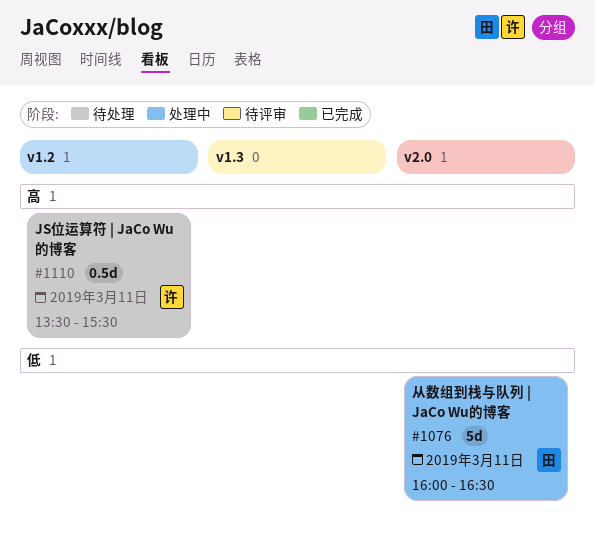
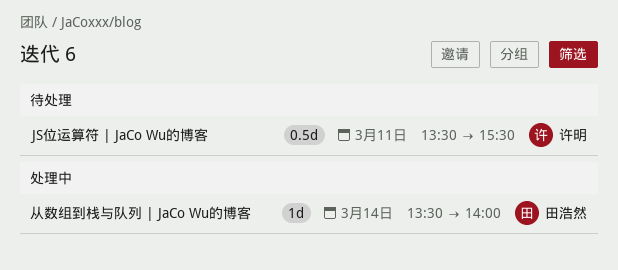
从数组到栈与队列 | JaCo Wu的博客, estimate: 5d -> 1d
从数组到栈与队列 | JaCo Wu的博客, day: Mar 11 -> Mar 14
从数组到栈与队列 | JaCo Wu的博客, begins: 16:00 -> 13:30
从数组到栈与队列 | JaCo Wu的博客, ends: 16:30 -> 14:00

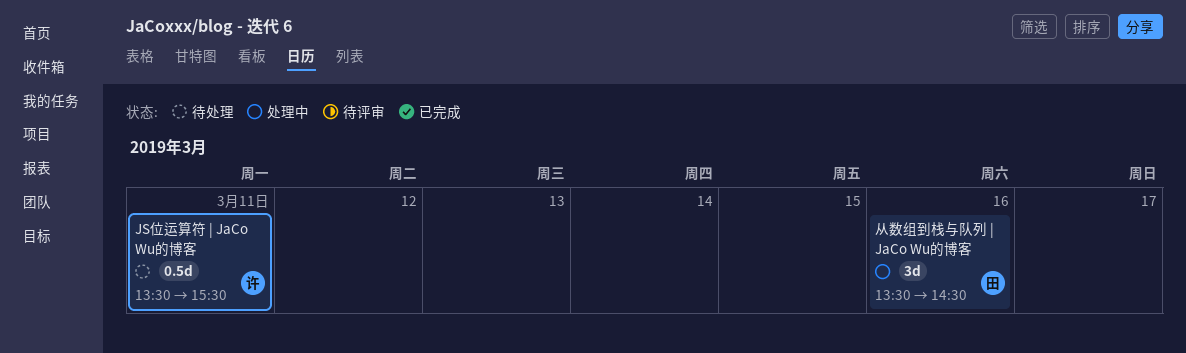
从数组到栈与队列 | JaCo Wu的博客, estimate: 1d -> 3d
从数组到栈与队列 | JaCo Wu的博客, day: Mar 14 -> Mar 16
从数组到栈与队列 | JaCo Wu的博客, ends: 14:00 -> 14:30

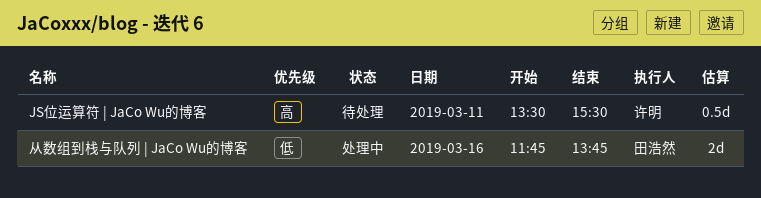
从数组到栈与队列 | JaCo Wu的博客, estimate: 3d -> 2d
从数组到栈与队列 | JaCo Wu的博客, begins: 13:30 -> 11:45
从数组到栈与队列 | JaCo Wu的博客, ends: 14:30 -> 13:45

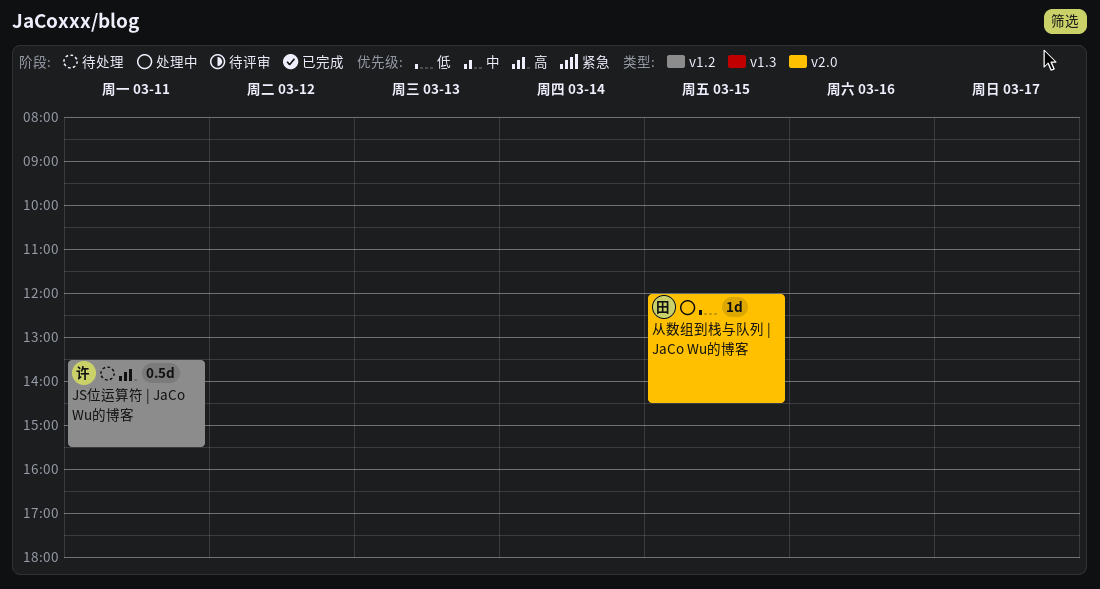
从数组到栈与队列 | JaCo Wu的博客, estimate: 2d -> 1d
从数组到栈与队列 | JaCo Wu的博客, day: Mar 16 -> Mar 15
从数组到栈与队列 | JaCo Wu的博客, begins: 11:45 -> 12:00
从数组到栈与队列 | JaCo Wu的博客, ends: 13:45 -> 14:30

